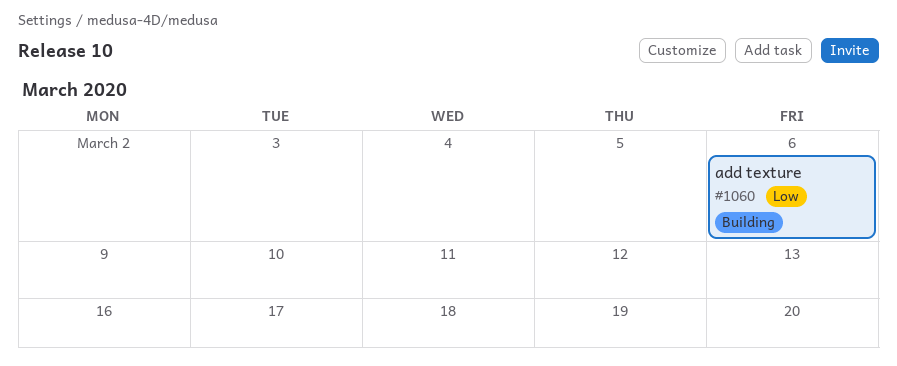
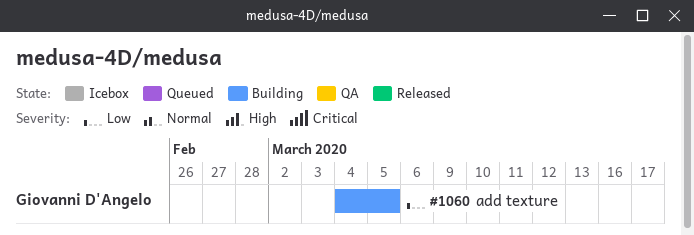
#1060, due: Mar 6 -> Mar 5

